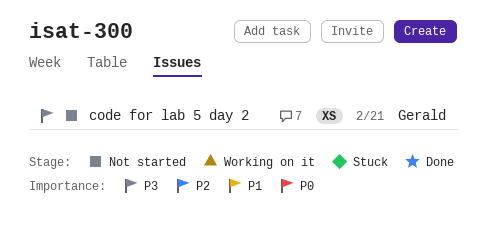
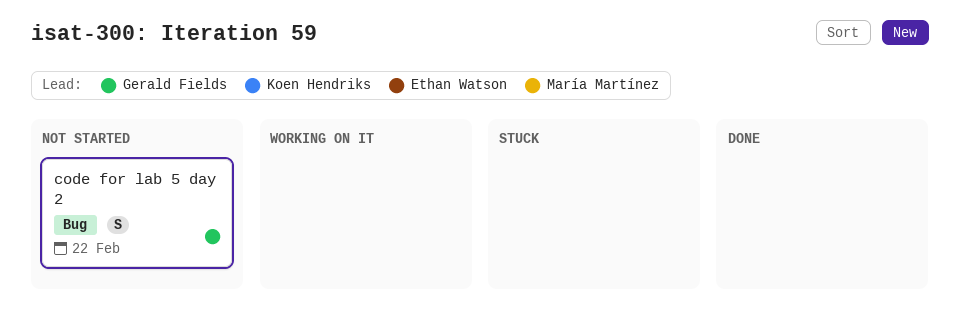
code for lab 5 day 2, estimate: XS -> S
code for lab 5 day 2, due: Feb 21 -> Feb 22

